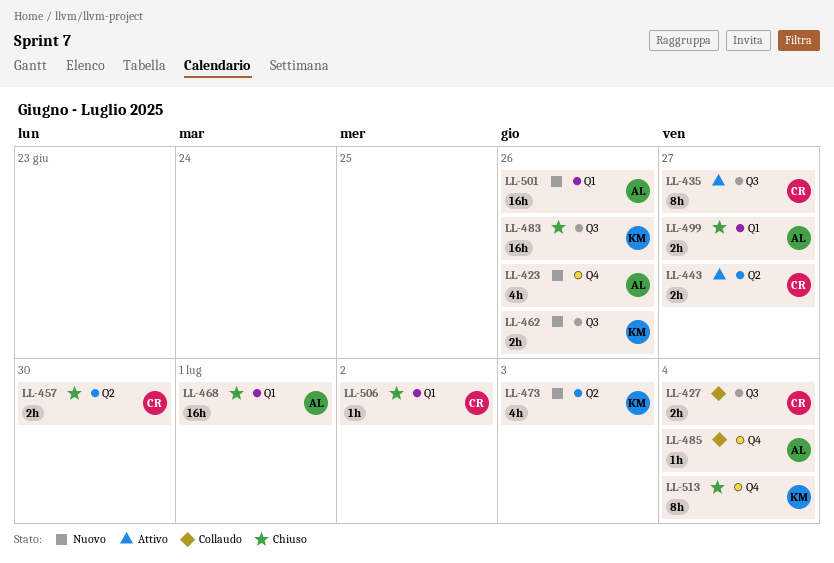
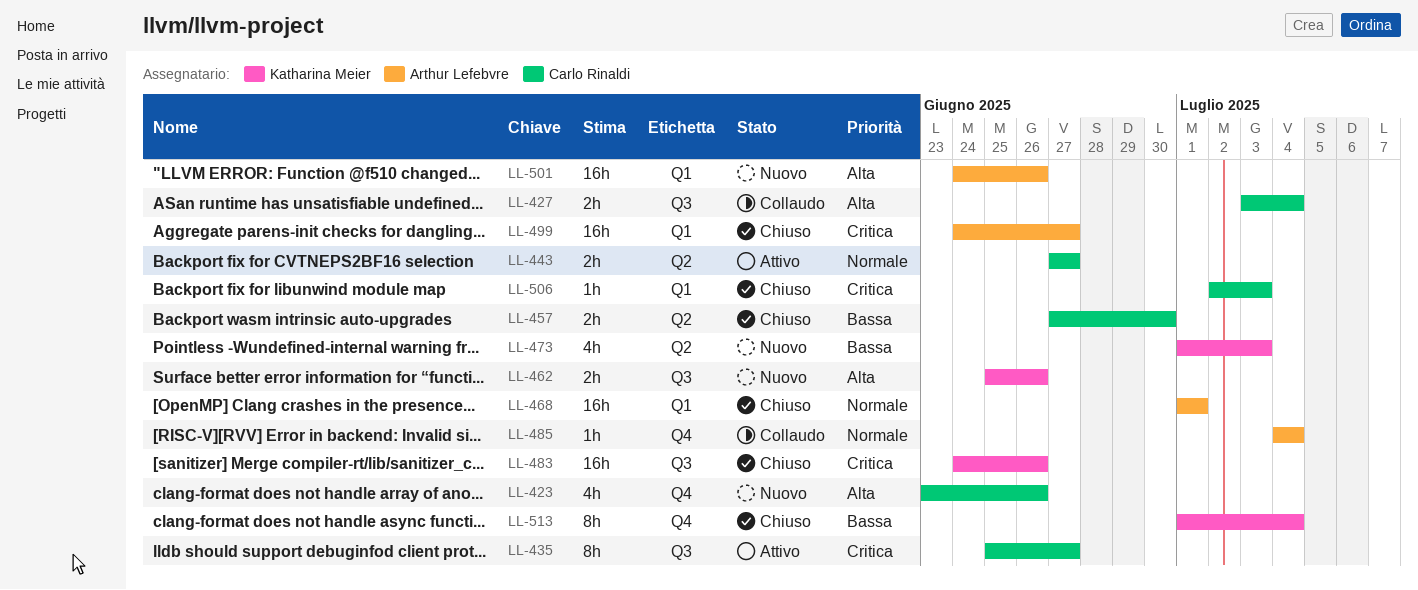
LL-423, owner: Arthur Lefebvre -> Carlo Rinaldi
LL-499, estimate: 2h -> 16h
LL-506, due: Jul 2 -> Jul 3

